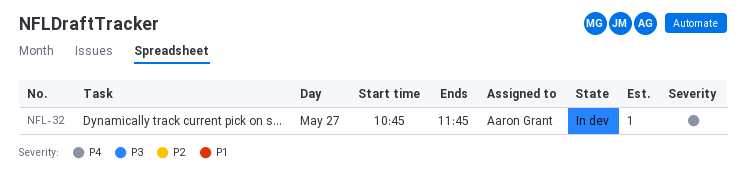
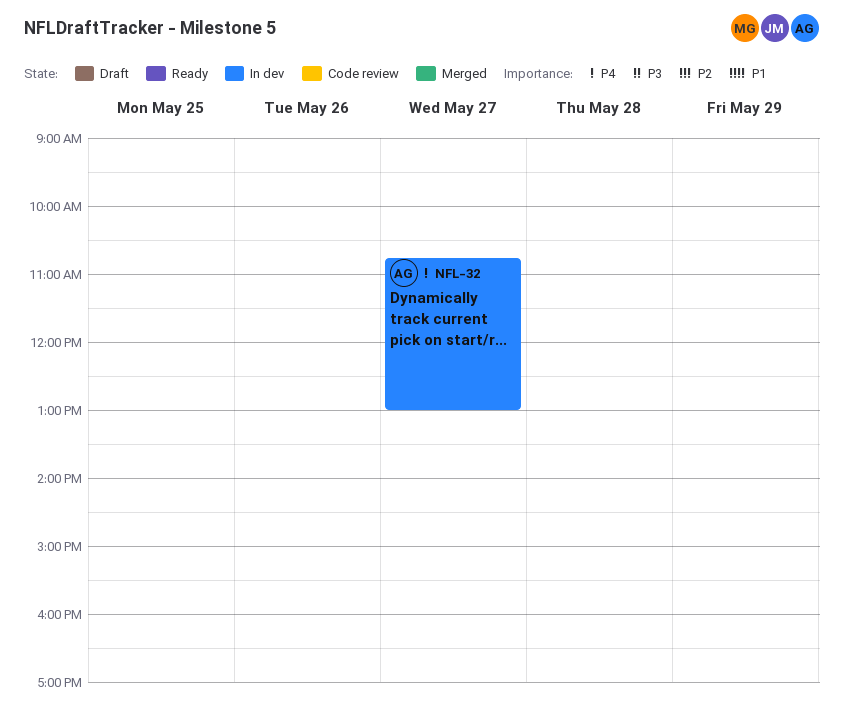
NFL-32, ends: 11:45 -> 13:00

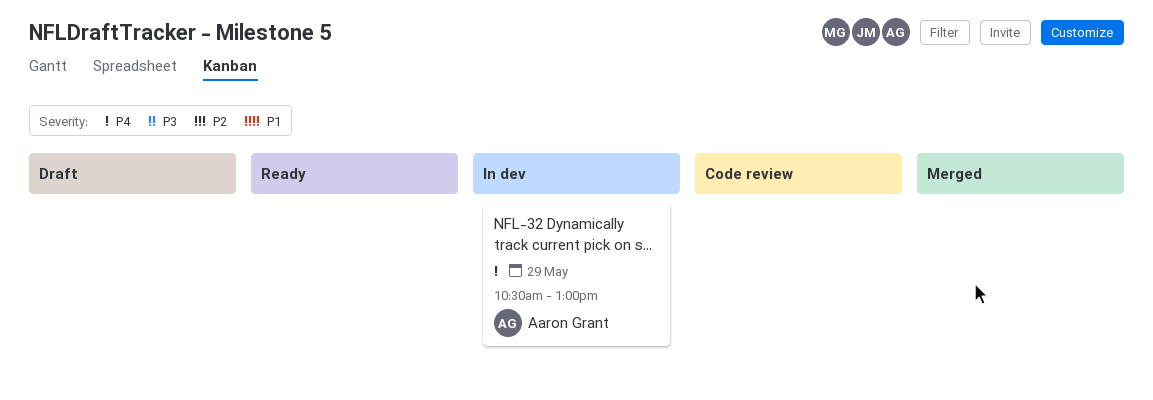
NFL-32, day: May 27 -> May 29
NFL-32, begins: 10:45 -> 10:30

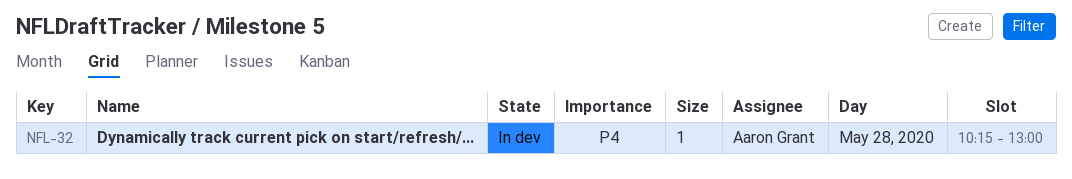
NFL-32, day: May 29 -> May 28
NFL-32, begins: 10:30 -> 10:15

